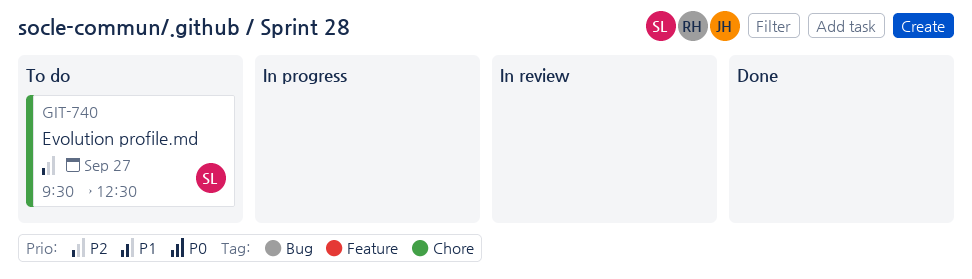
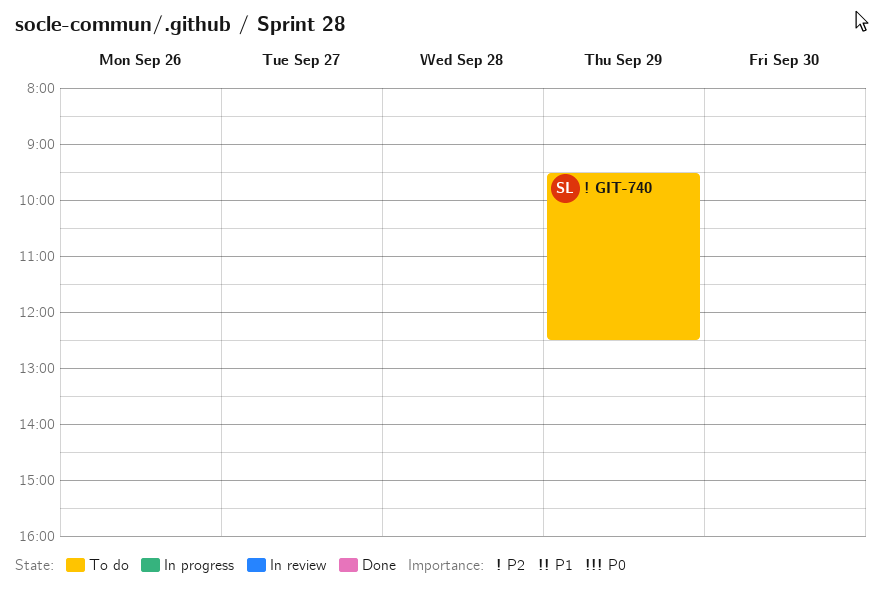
GIT-740, day: Sep 27 -> Sep 29

